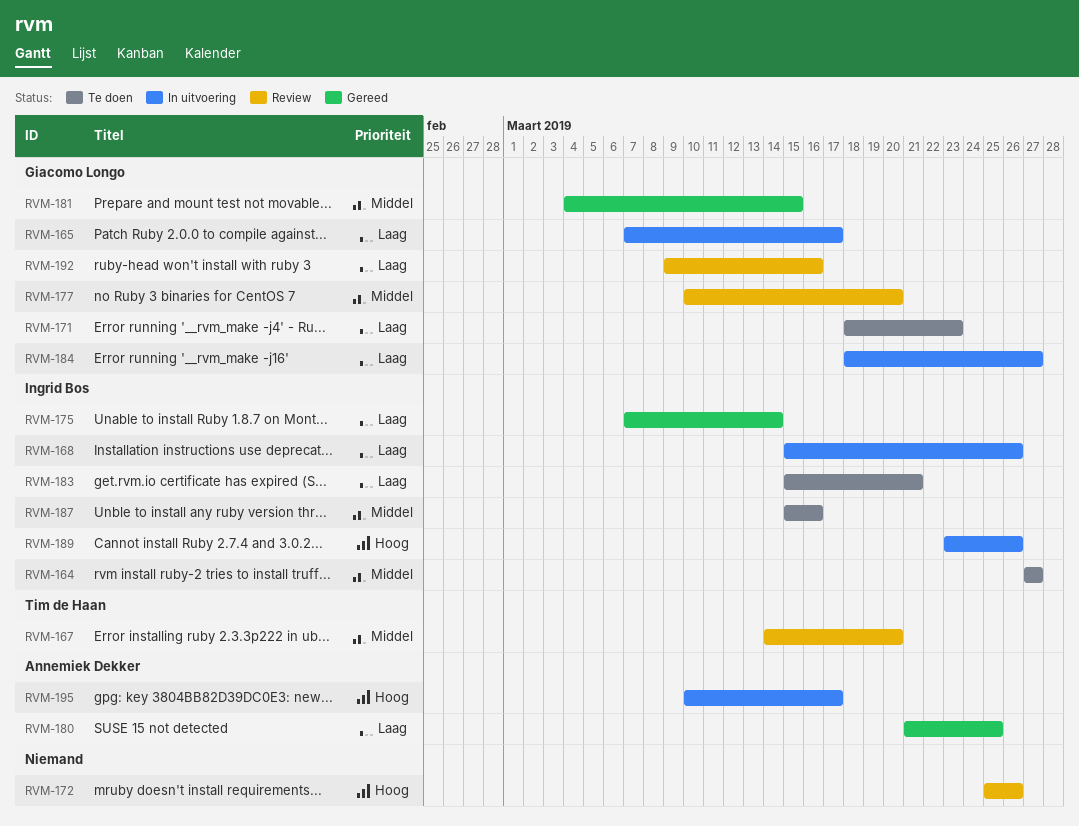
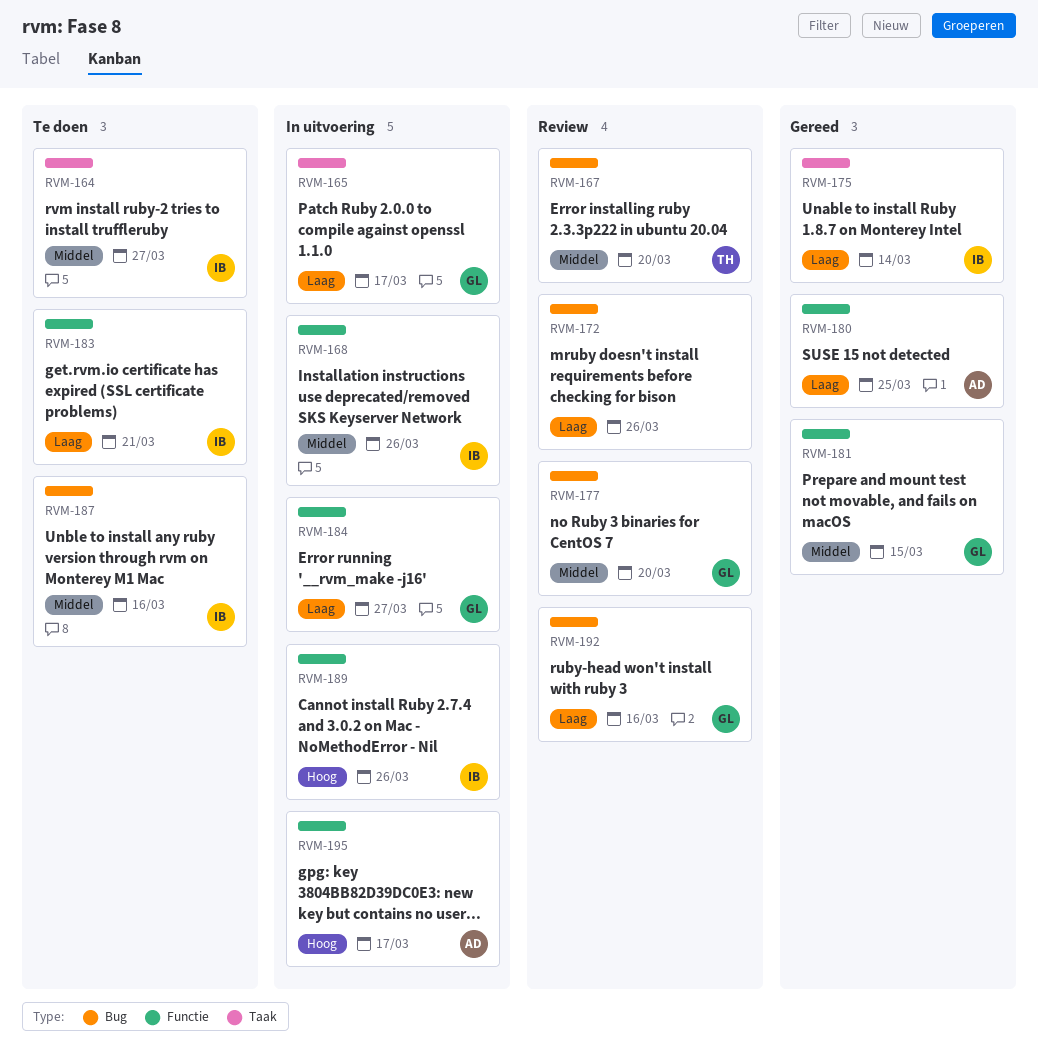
RVM-168, priority: Laag -> Middel
RVM-171: present -> none
RVM-172, priority: Hoog -> Laag

